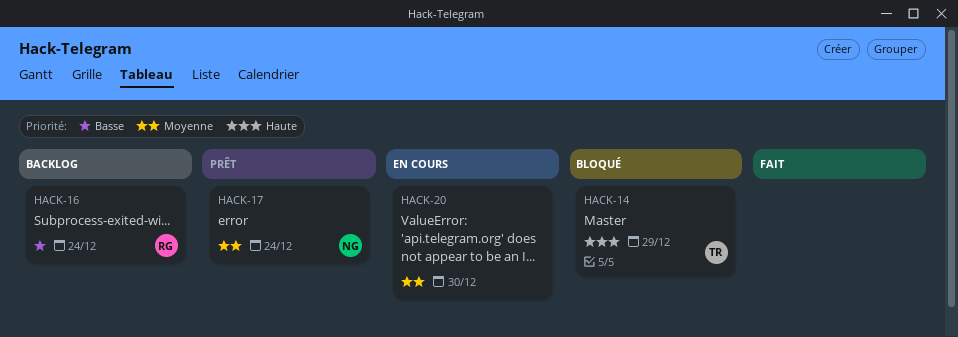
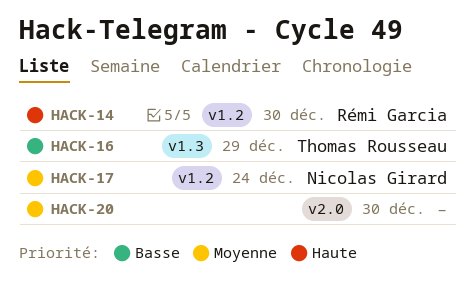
HACK-14, owner: Thomas Rousseau -> Rémi Garcia
HACK-14, due: Dec 29 -> Dec 30
HACK-16, owner: Rémi Garcia -> Thomas Rousseau
HACK-16, due: Dec 24 -> Dec 29

